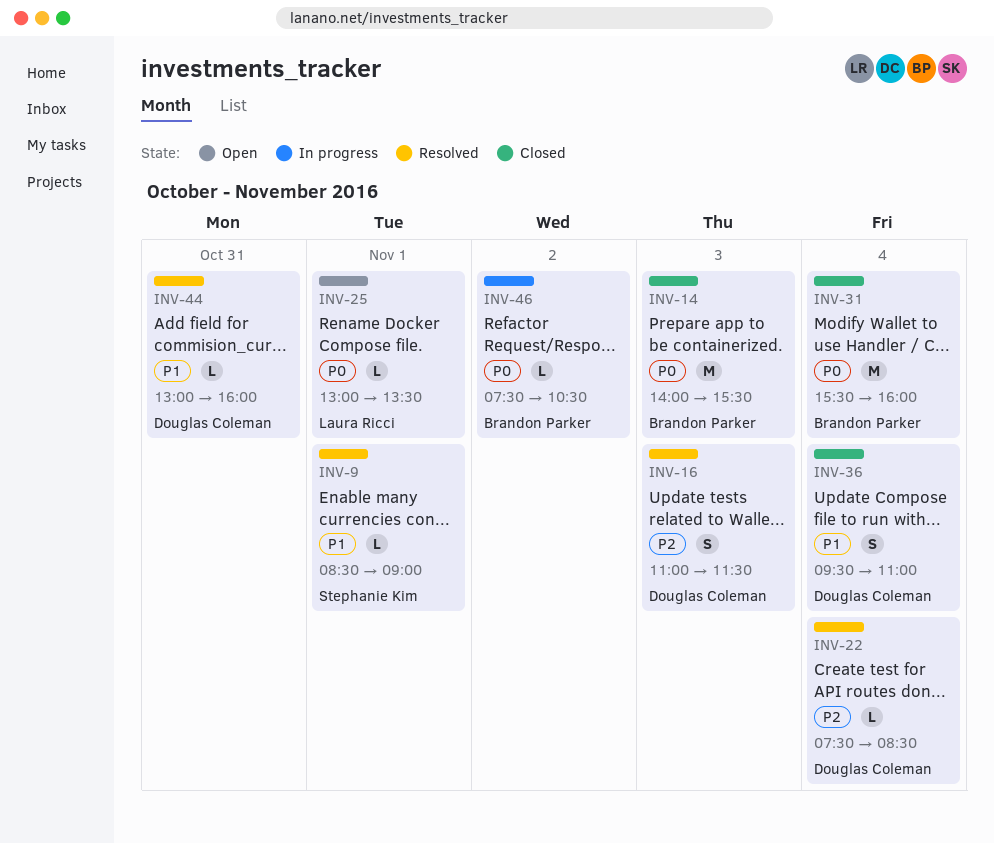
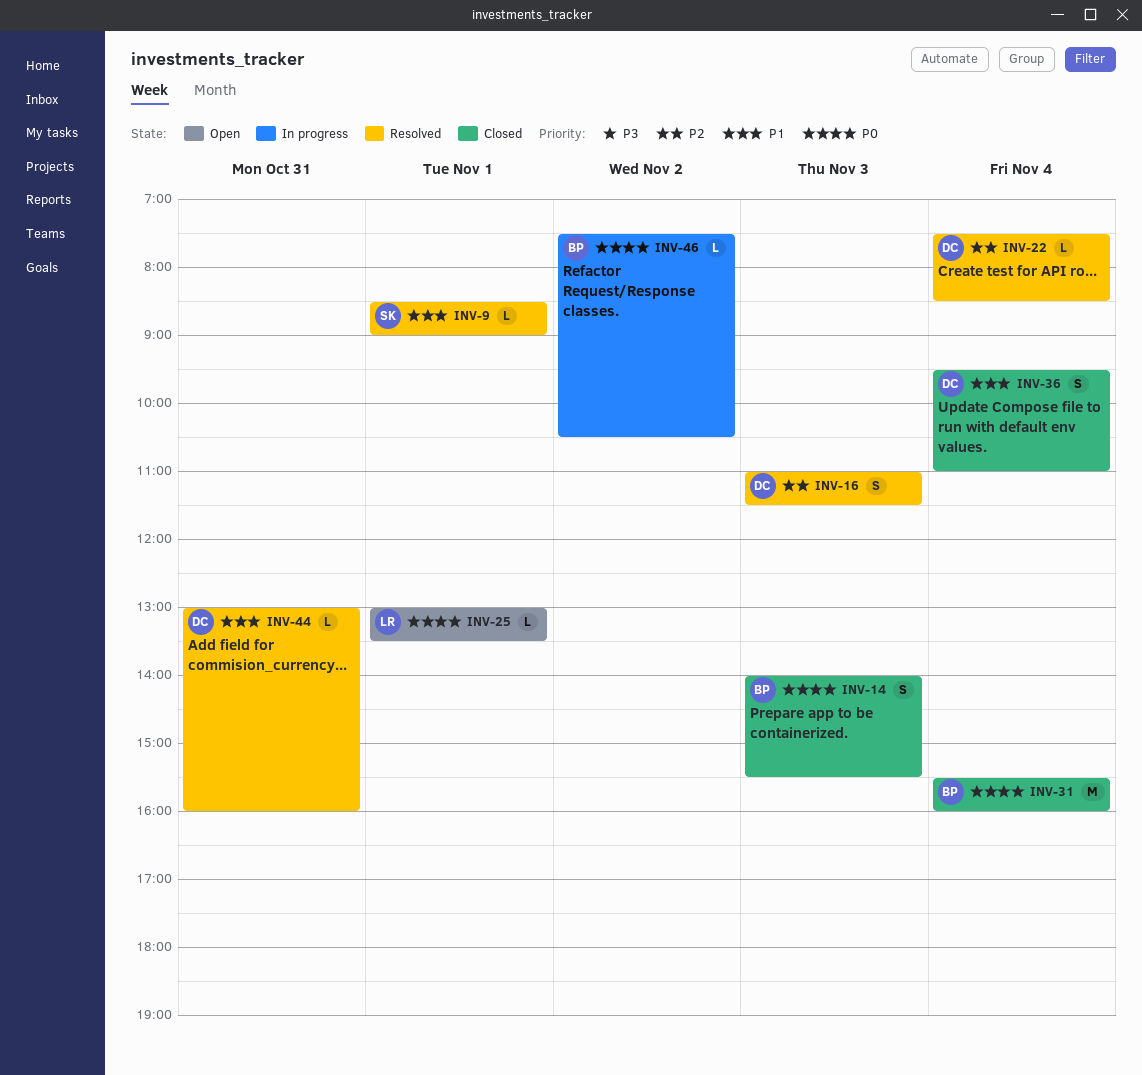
INV-14, estimate: M -> S

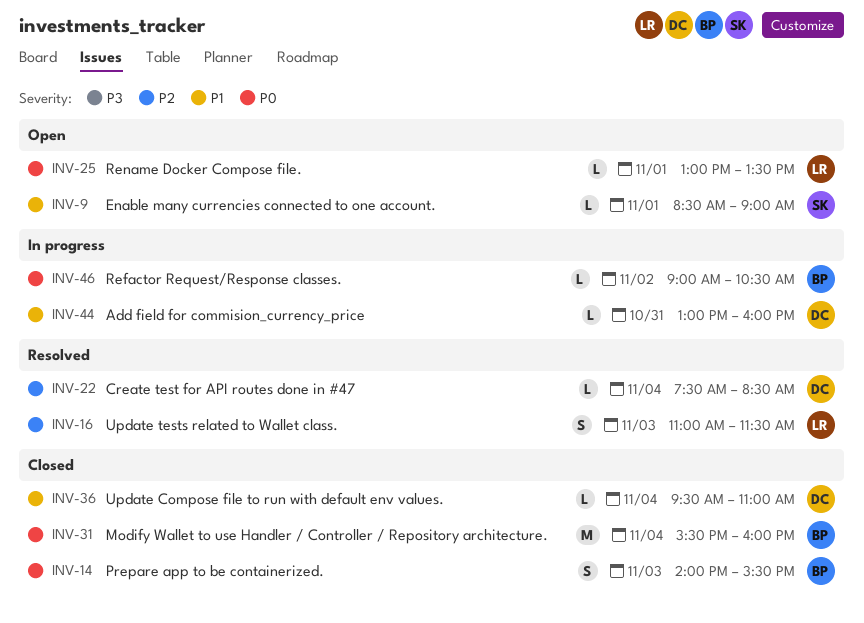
INV-9, status: Resolved -> Open
INV-16, owner: DC -> LR
INV-36, estimate: S -> L
INV-44, status: Resolved -> In progress
INV-46, begins: 07:30 -> 09:00

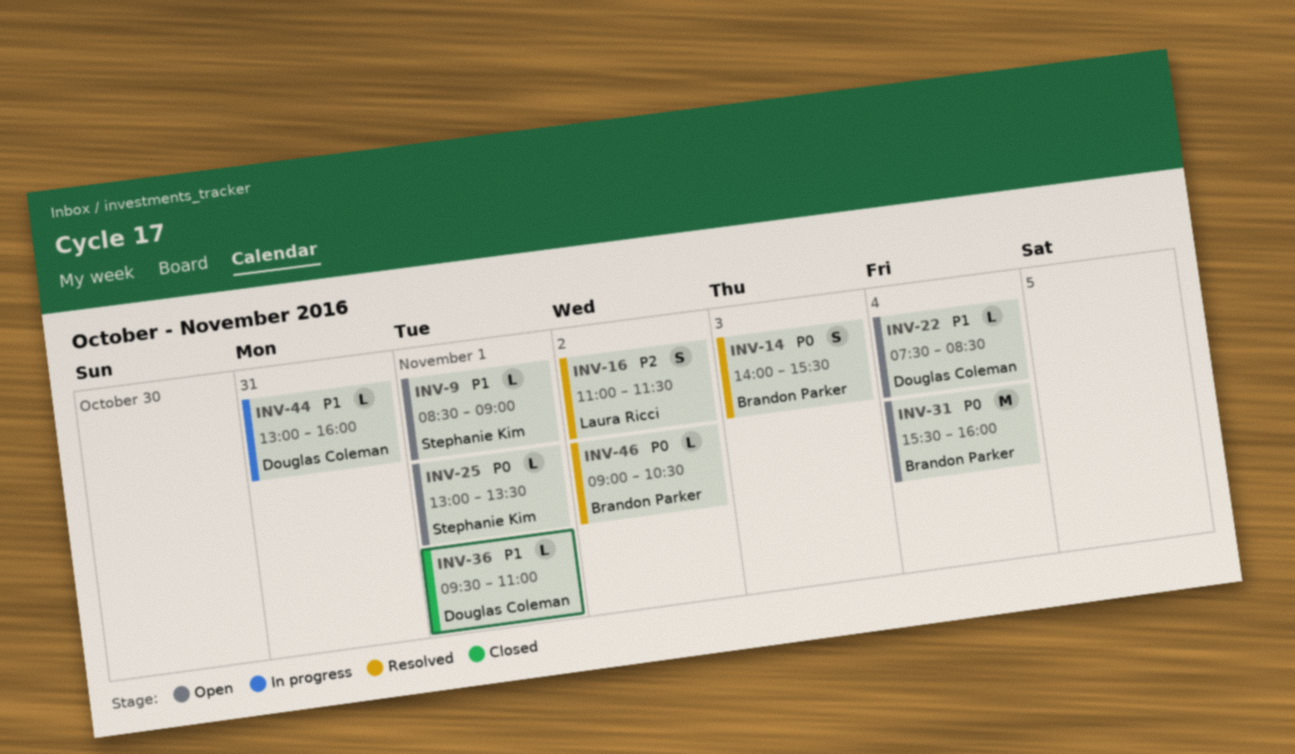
INV-14, status: Closed -> Resolved
INV-16, day: Nov 3 -> Nov 2
INV-22, status: Resolved -> Open
INV-22, priority: P2 -> P1
INV-25, owner: Laura Ricci -> Stephanie Kim
INV-31, status: Closed -> Open
INV-36, day: Nov 4 -> Nov 1
INV-46, status: In progress -> Resolved

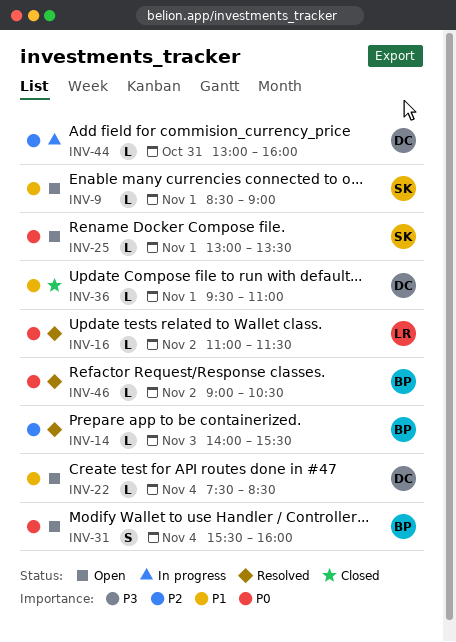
INV-14, priority: P0 -> P2
INV-14, estimate: S -> L
INV-16, priority: P2 -> P0
INV-16, estimate: S -> L
INV-31, estimate: M -> S
INV-44, priority: P1 -> P2

